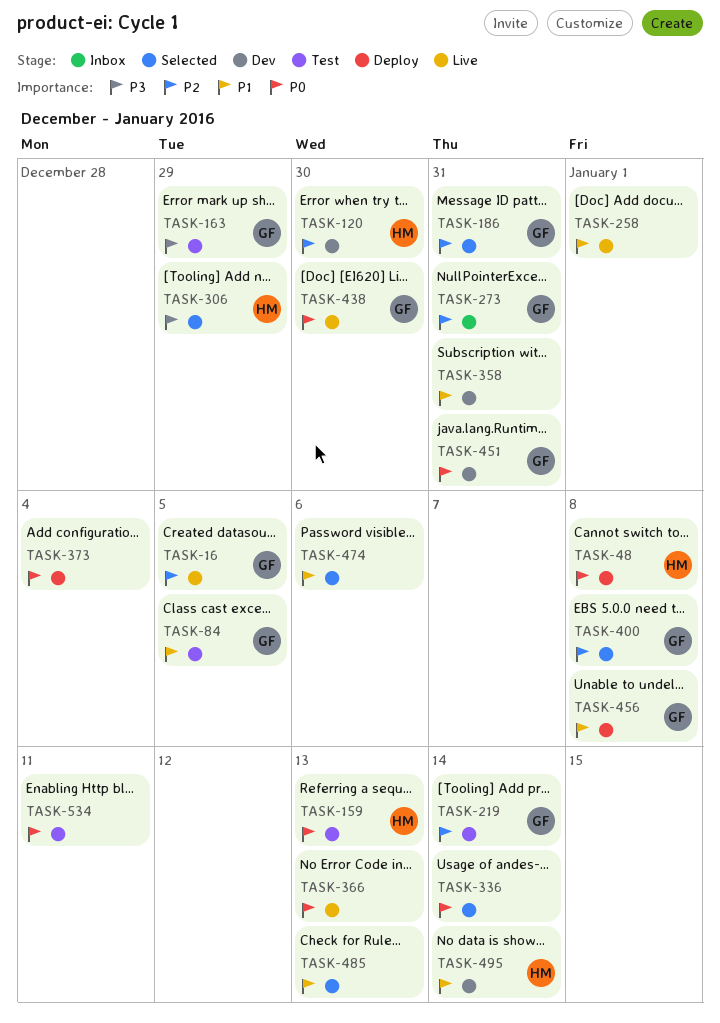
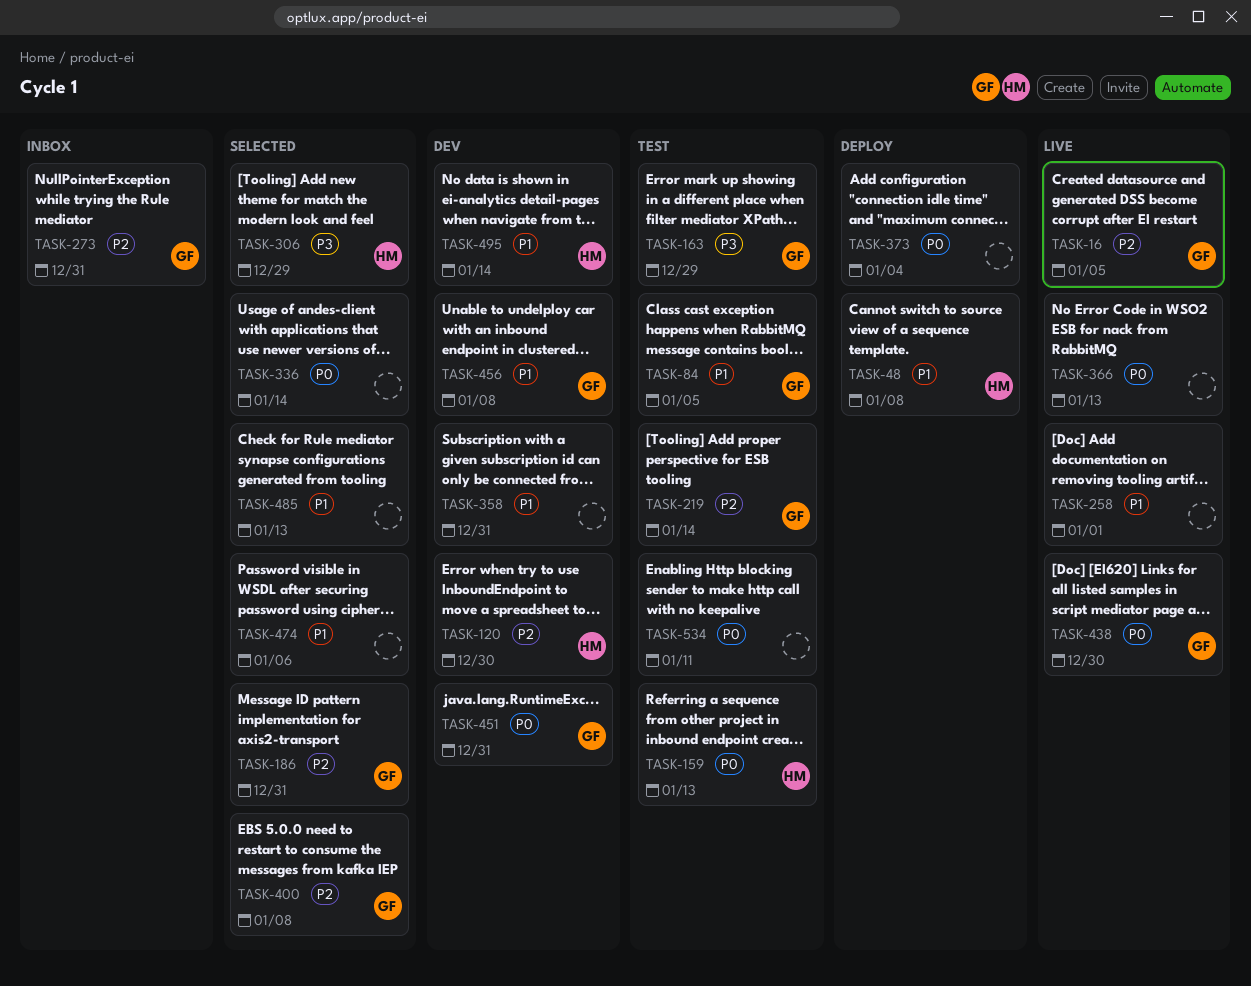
TASK-48, priority: P0 -> P1
TASK-456, status: Deploy -> Dev

